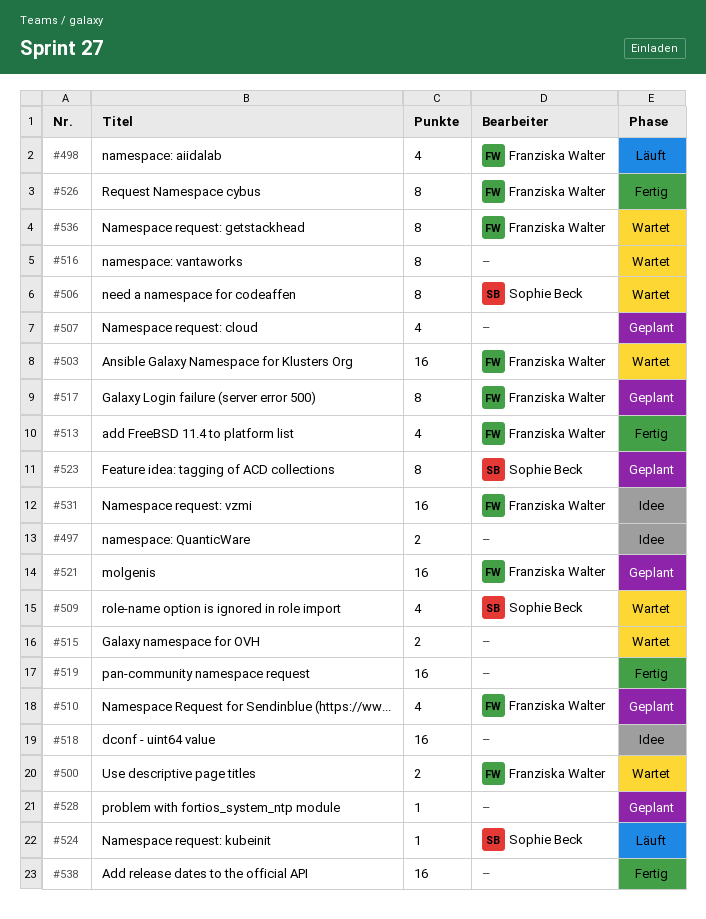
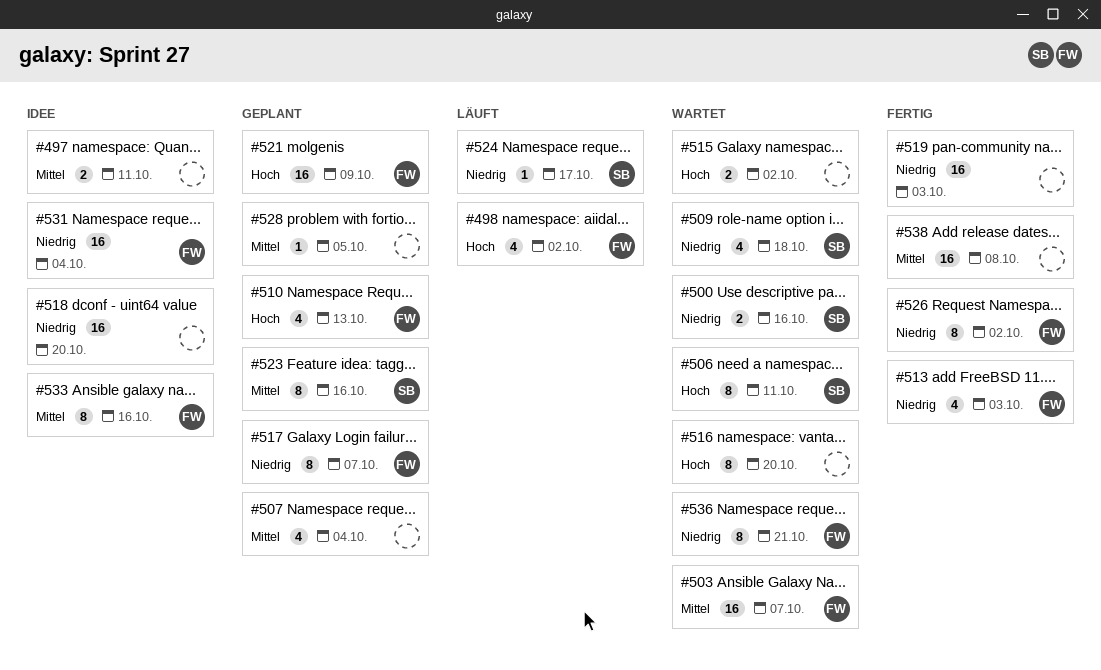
#500, owner: Franziska Walter -> Sophie Beck
#533: none -> present

